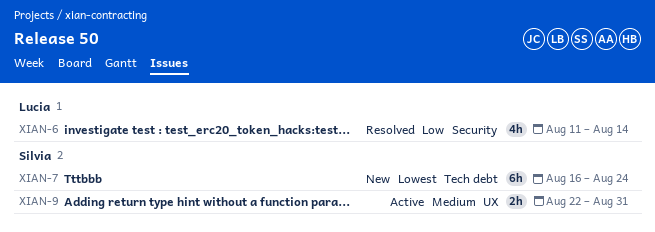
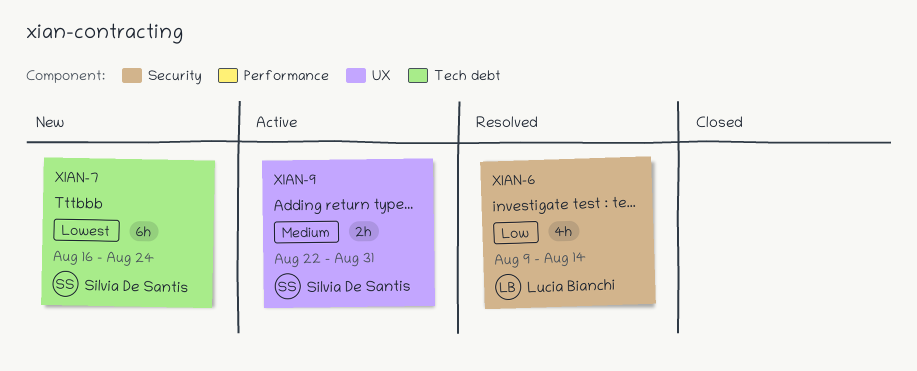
XIAN-6, start: Aug 11 -> Aug 9

